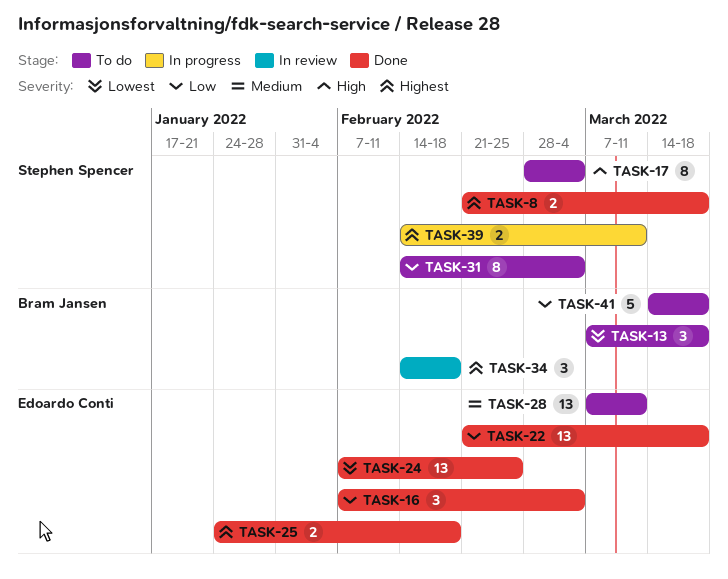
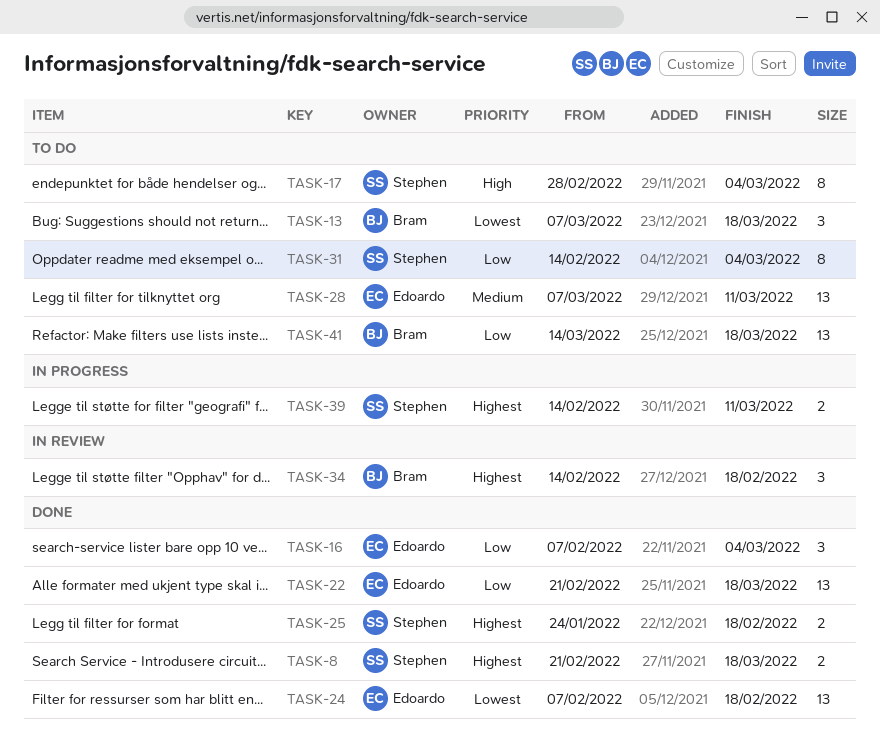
TASK-24, due: Feb 25 -> Feb 18
TASK-25, owner: Edoardo Conti -> Stephen Spencer
TASK-41, estimate: 5 -> 13

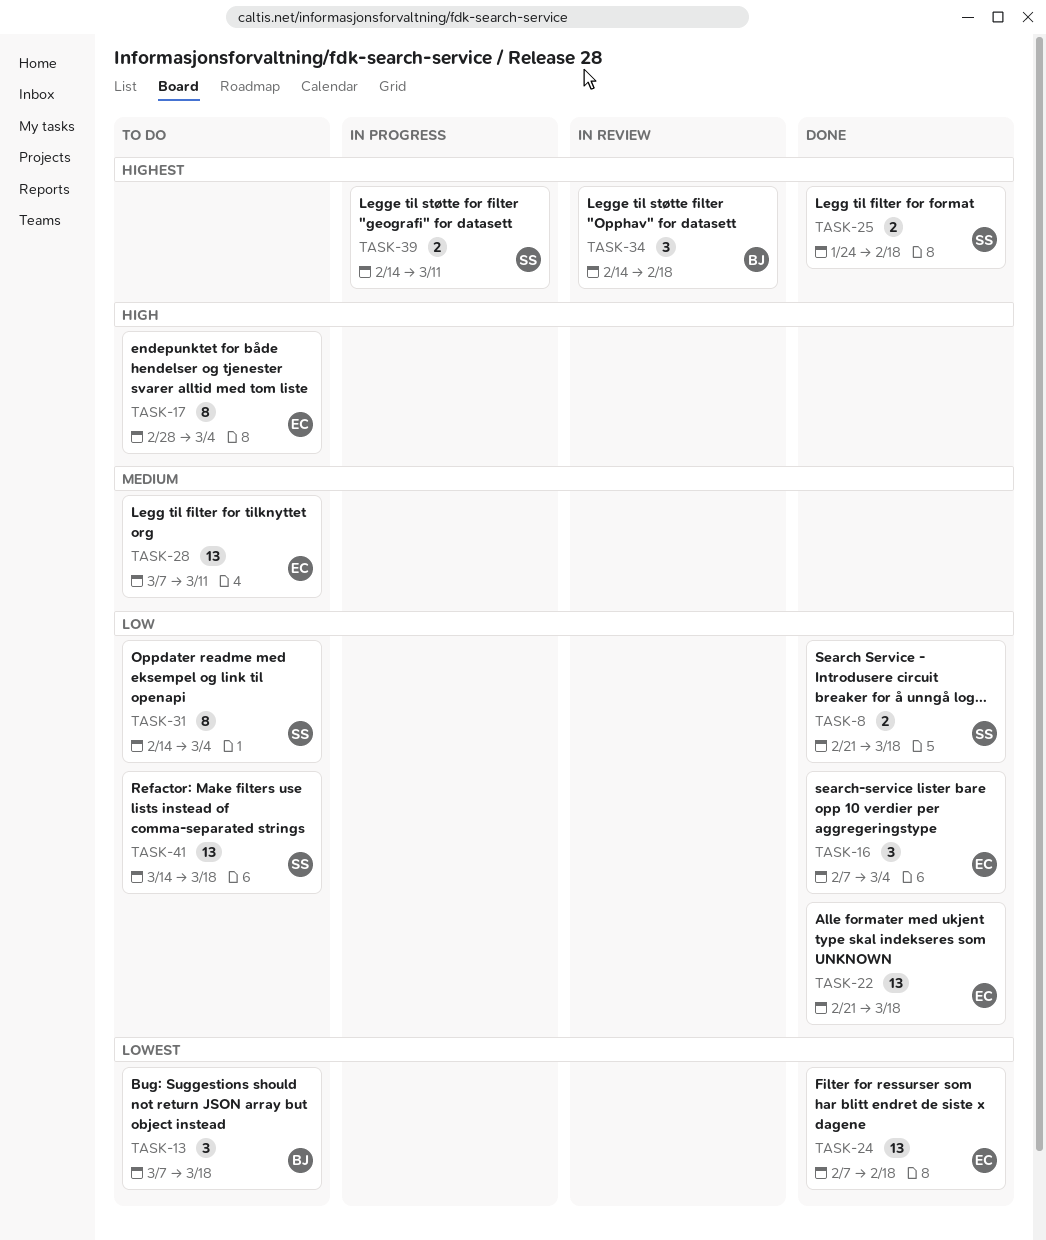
TASK-8, priority: Highest -> Low
TASK-17, owner: Stephen -> Edoardo
TASK-41, owner: Bram -> Stephen

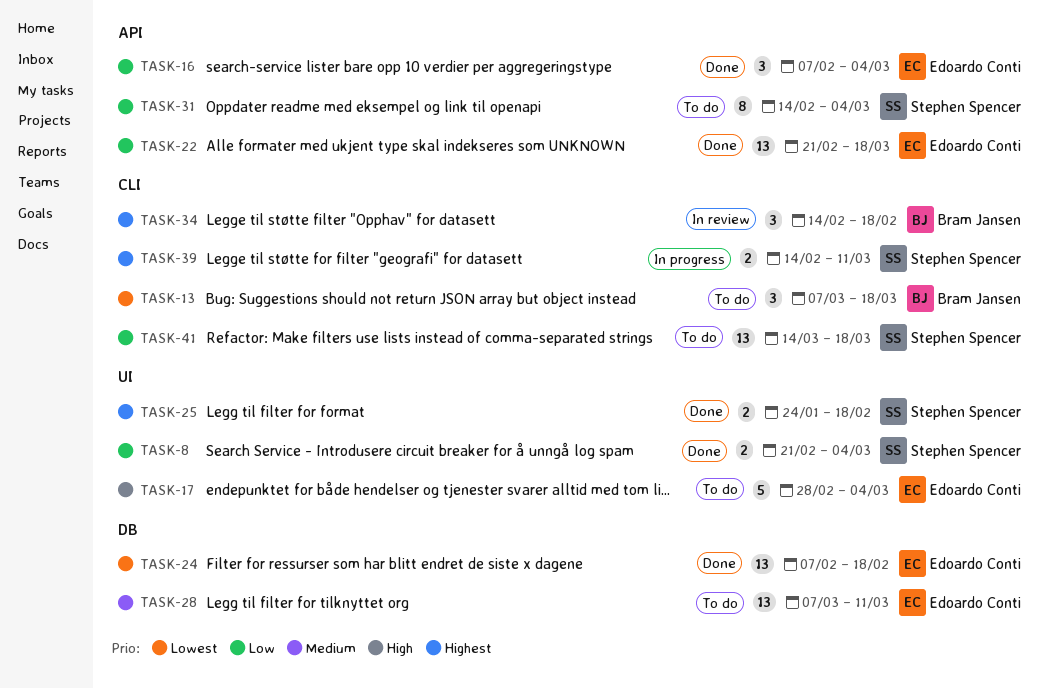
TASK-8, due: Mar 18 -> Mar 4
TASK-17, estimate: 8 -> 5

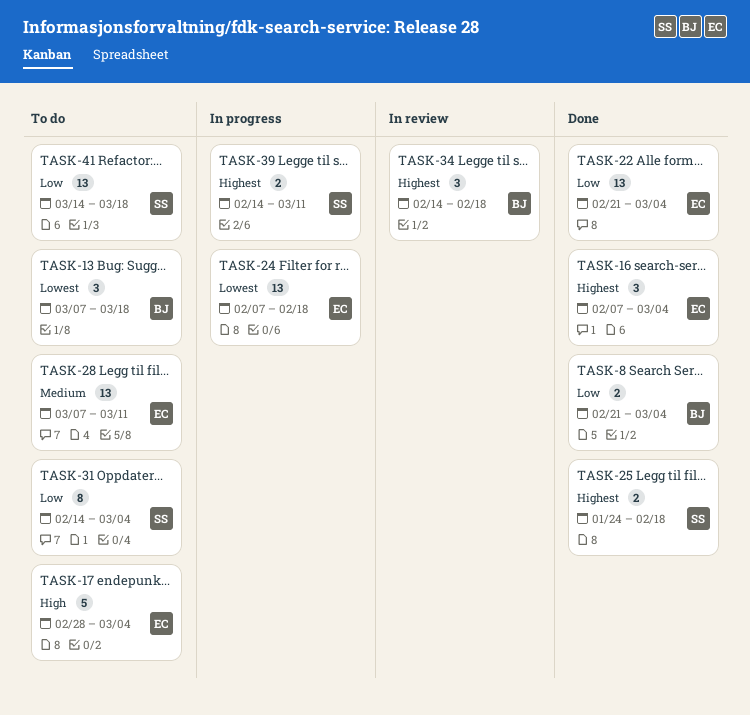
TASK-8, owner: Stephen Spencer -> Bram Jansen
TASK-16, priority: Low -> Highest
TASK-22, due: Mar 18 -> Mar 4
TASK-24, status: Done -> In progress

